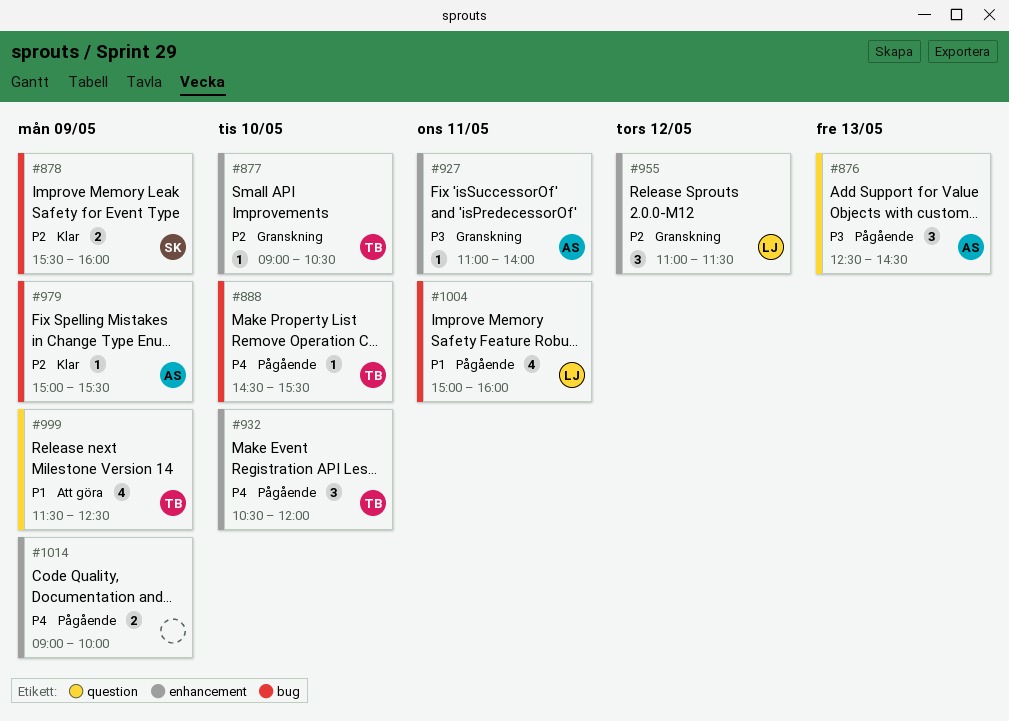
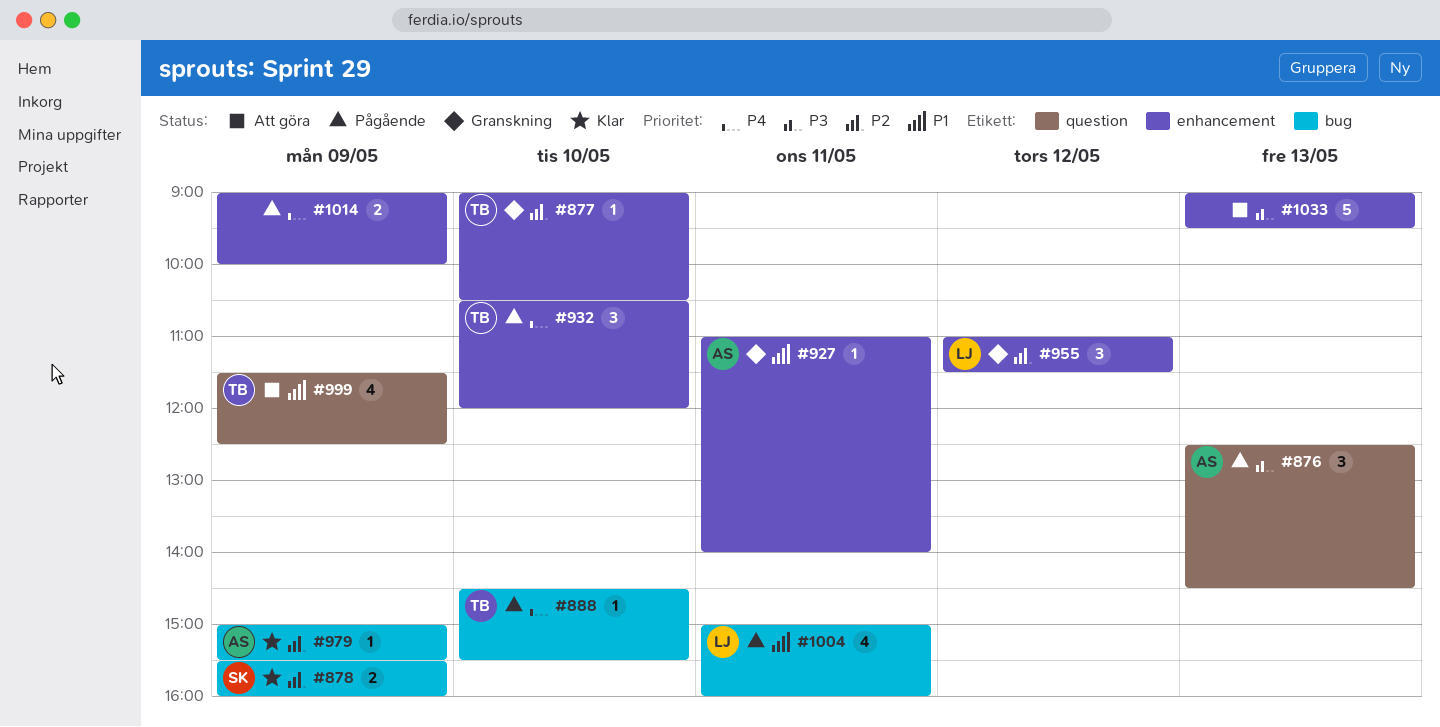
#927, priority: P3 -> P1
#1033: none -> present

